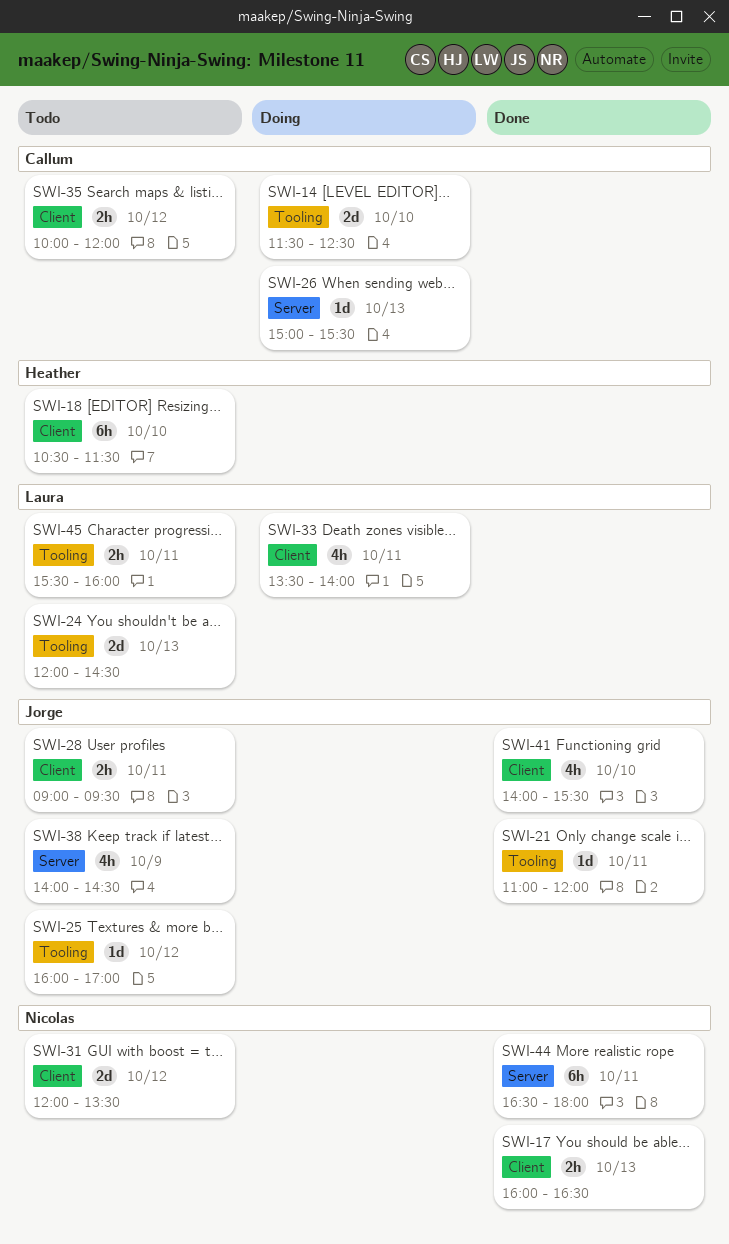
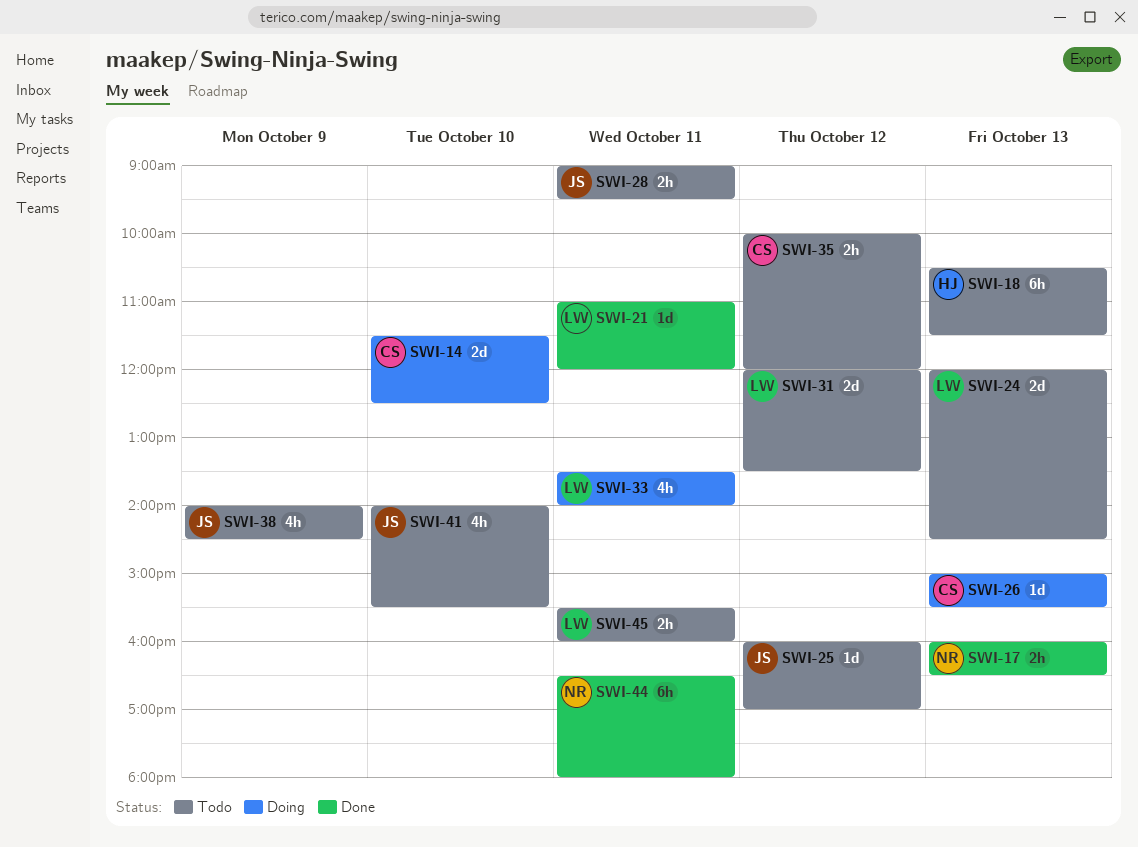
SWI-18, day: Oct 10 -> Oct 13
SWI-21, owner: Jorge -> Laura
SWI-31, owner: Nicolas -> Laura
SWI-41, status: Done -> Todo

